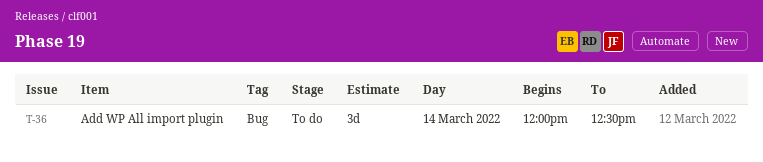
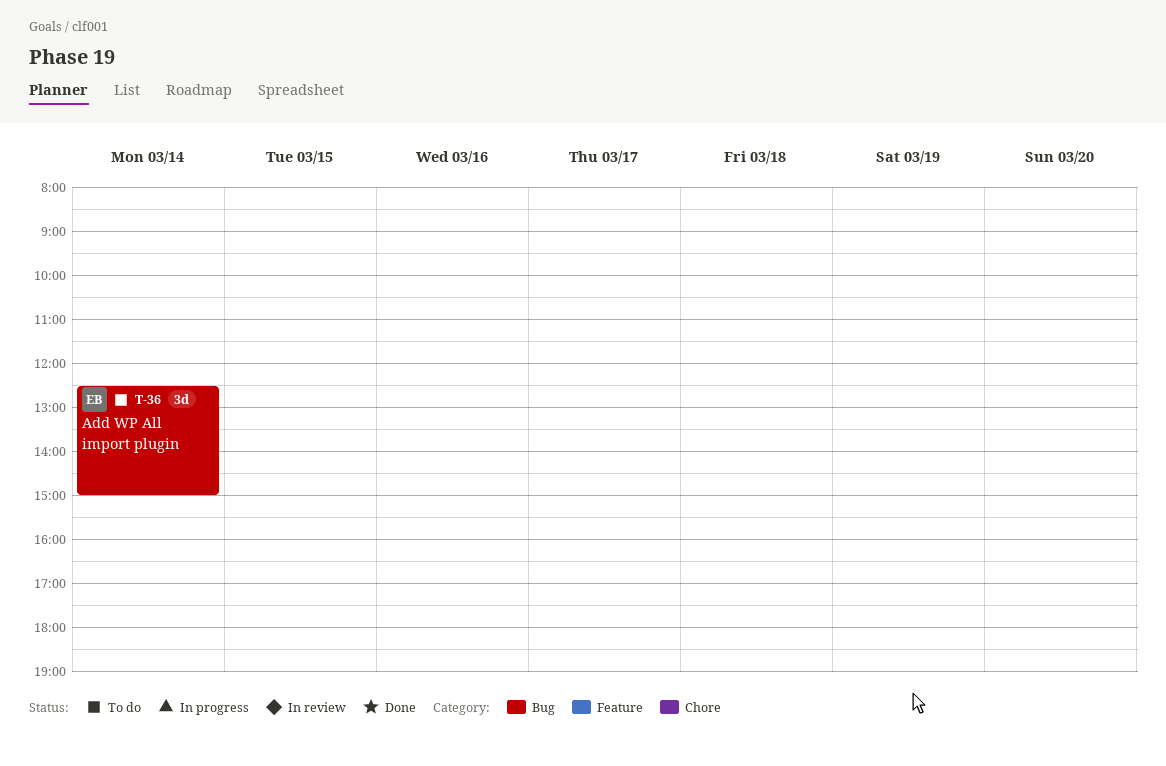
T-36, begins: 12:00 -> 12:30
T-36, ends: 12:30 -> 15:00

